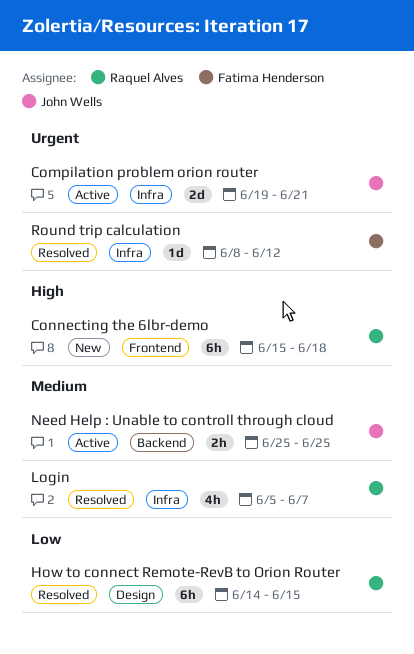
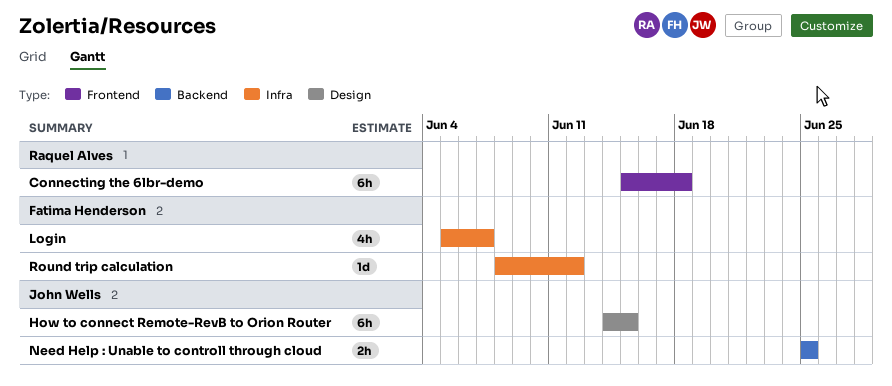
Compilation problem orion router: present -> none
How to connect Remote-RevB to Orion Router, owner: Raquel Alves -> John Wells
Login, owner: Raquel Alves -> Fatima Henderson

